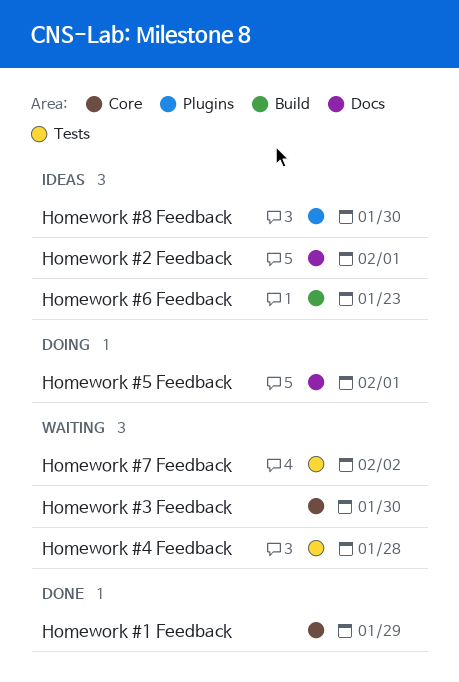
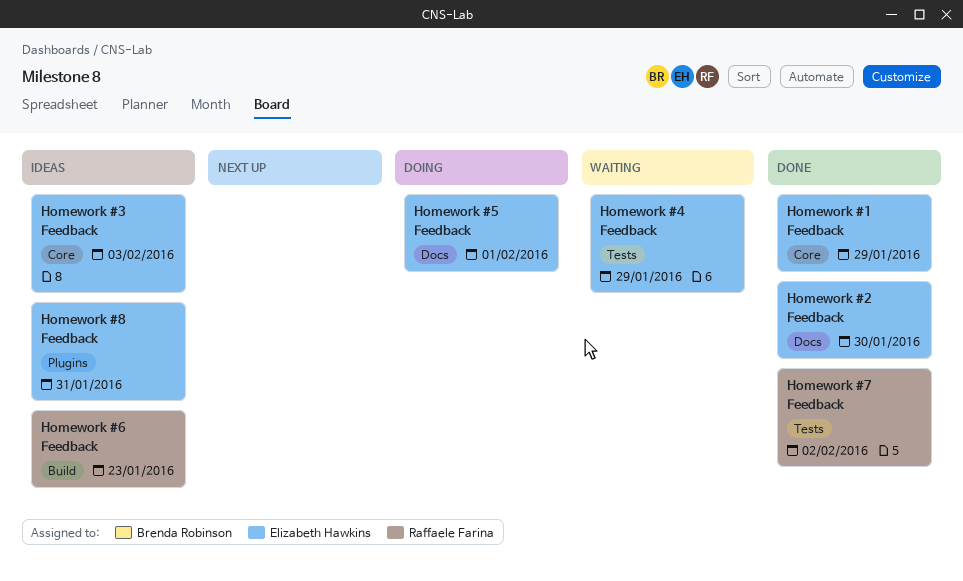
Homework #2 Feedback, status: Ideas -> Done
Homework #2 Feedback, due: Feb 1 -> Jan 30
Homework #3 Feedback, status: Waiting -> Ideas
Homework #3 Feedback, due: Jan 30 -> Feb 3
Homework #4 Feedback, due: Jan 28 -> Jan 29
Homework #7 Feedback, status: Waiting -> Done
Homework #8 Feedback, due: Jan 30 -> Jan 31

